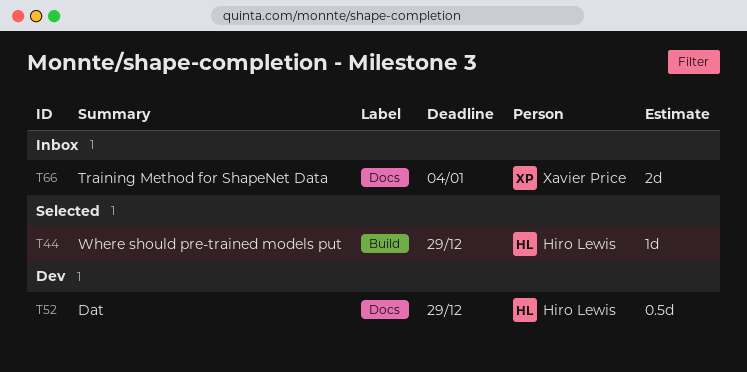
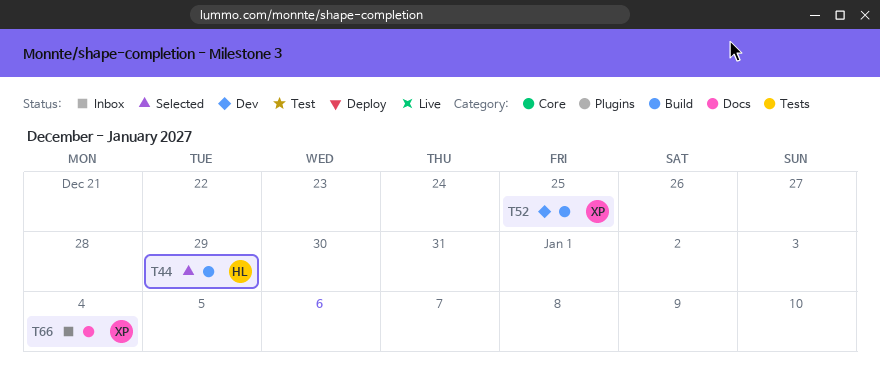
T52, owner: Hiro Lewis -> Xavier Price
T52, label: Docs -> Build
T52, due: Dec 29 -> Dec 25

